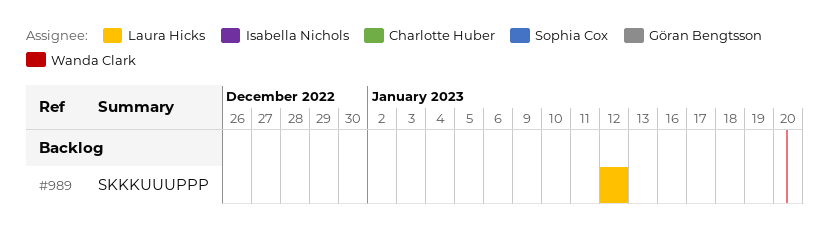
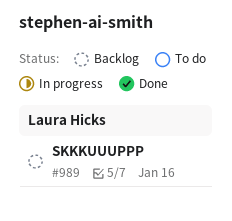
#989, due: Jan 12 -> Jan 16

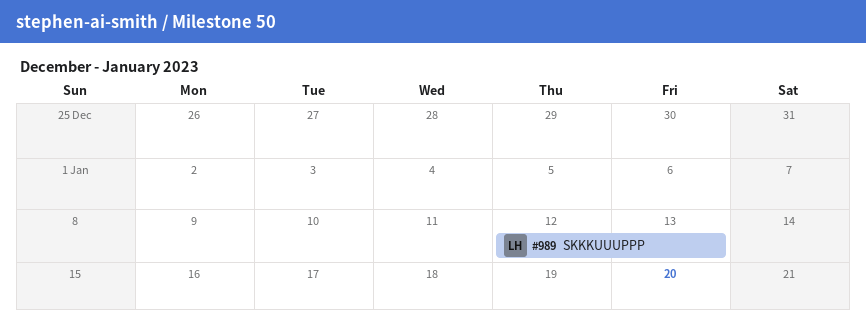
#989, due: Jan 16 -> Jan 13

